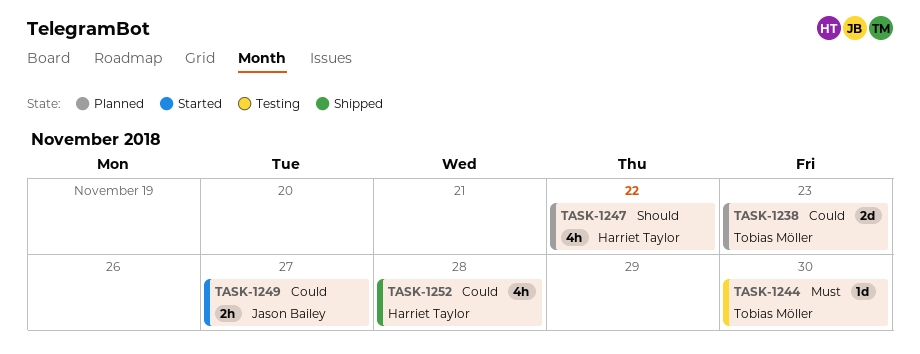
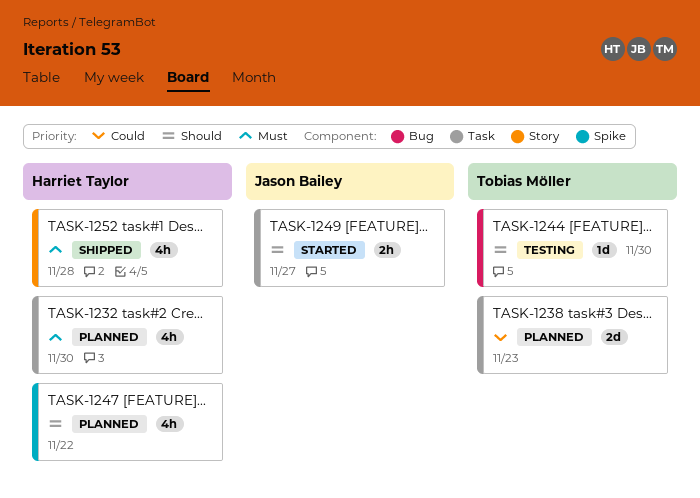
TASK-1232: none -> present
TASK-1244, priority: Must -> Should
TASK-1249, priority: Could -> Should
TASK-1252, priority: Could -> Must

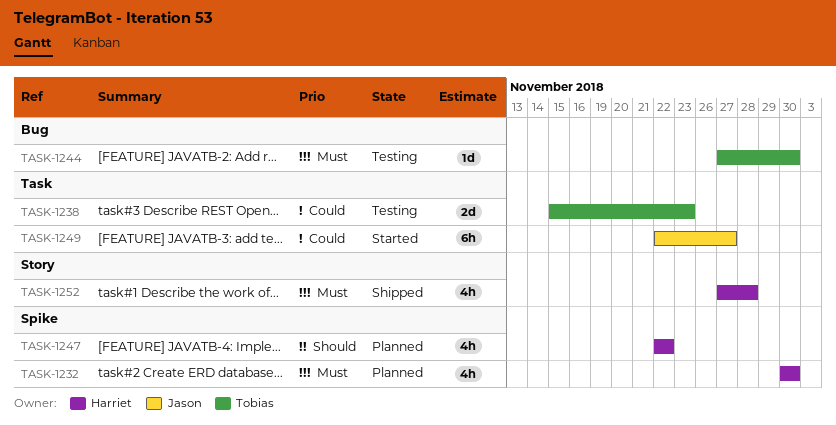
TASK-1232, label: Task -> Spike
TASK-1238, status: Planned -> Testing
TASK-1244, priority: Should -> Must
TASK-1249, priority: Should -> Could
TASK-1249, estimate: 2h -> 6h

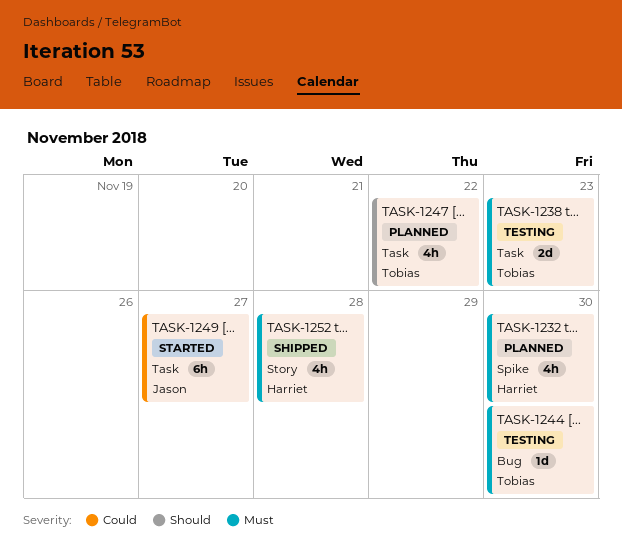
TASK-1238, priority: Could -> Must
TASK-1247, owner: Harriet -> Tobias
TASK-1247, label: Spike -> Task

